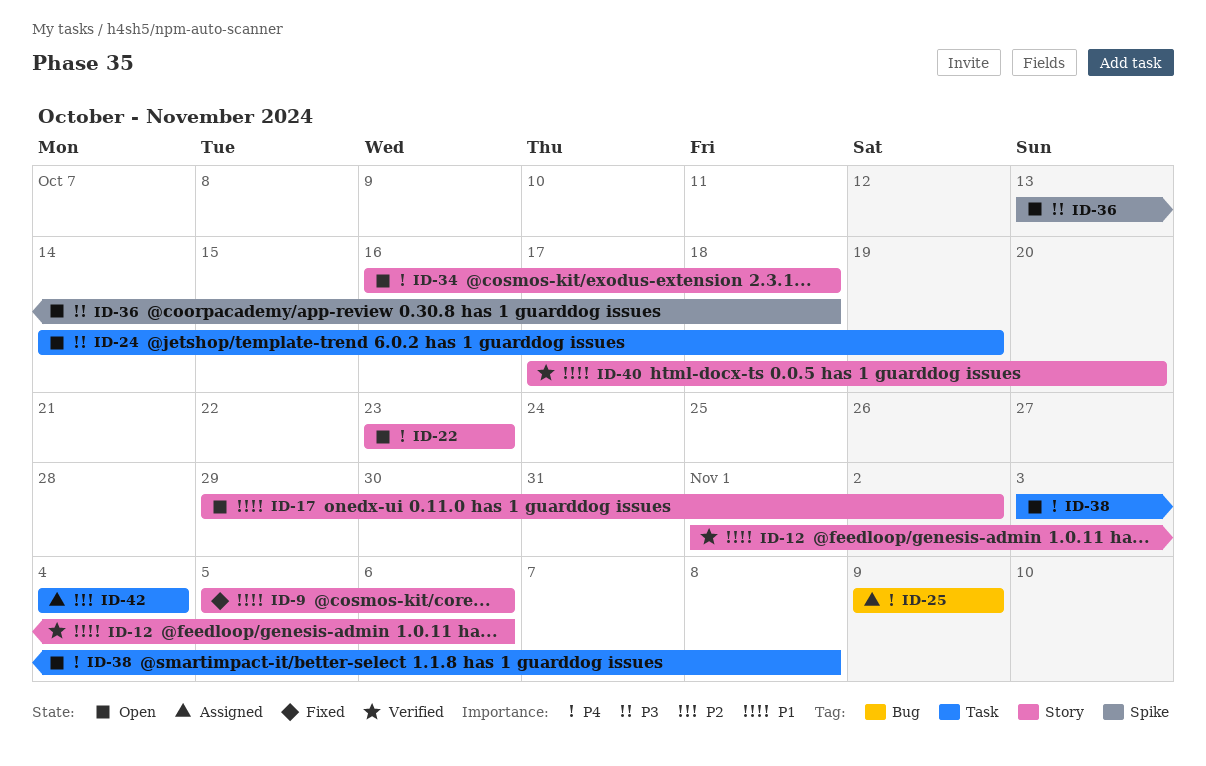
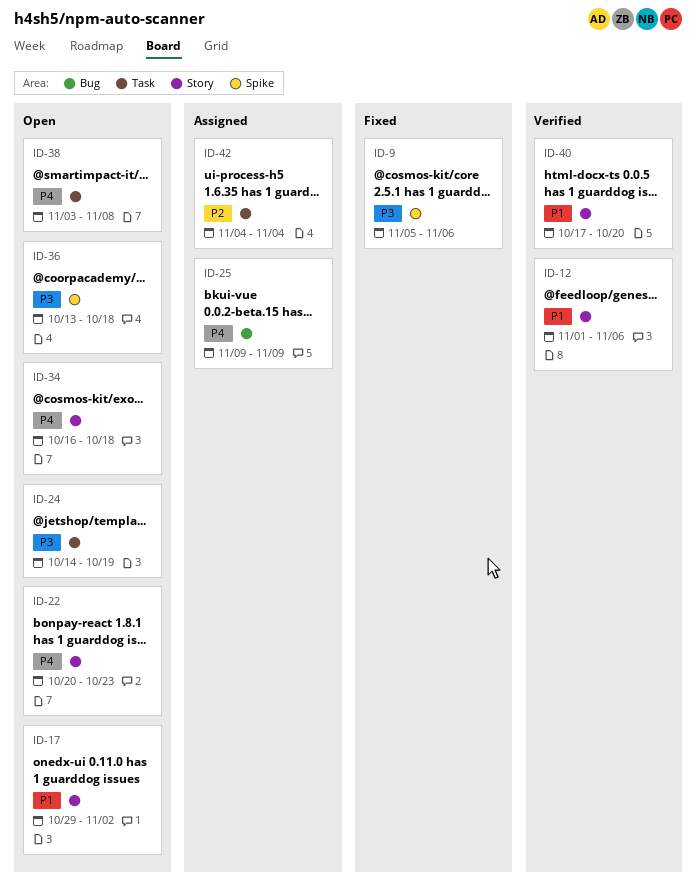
ID-9, priority: P1 -> P3
ID-9, label: Story -> Spike
ID-22, start: Oct 23 -> Oct 20

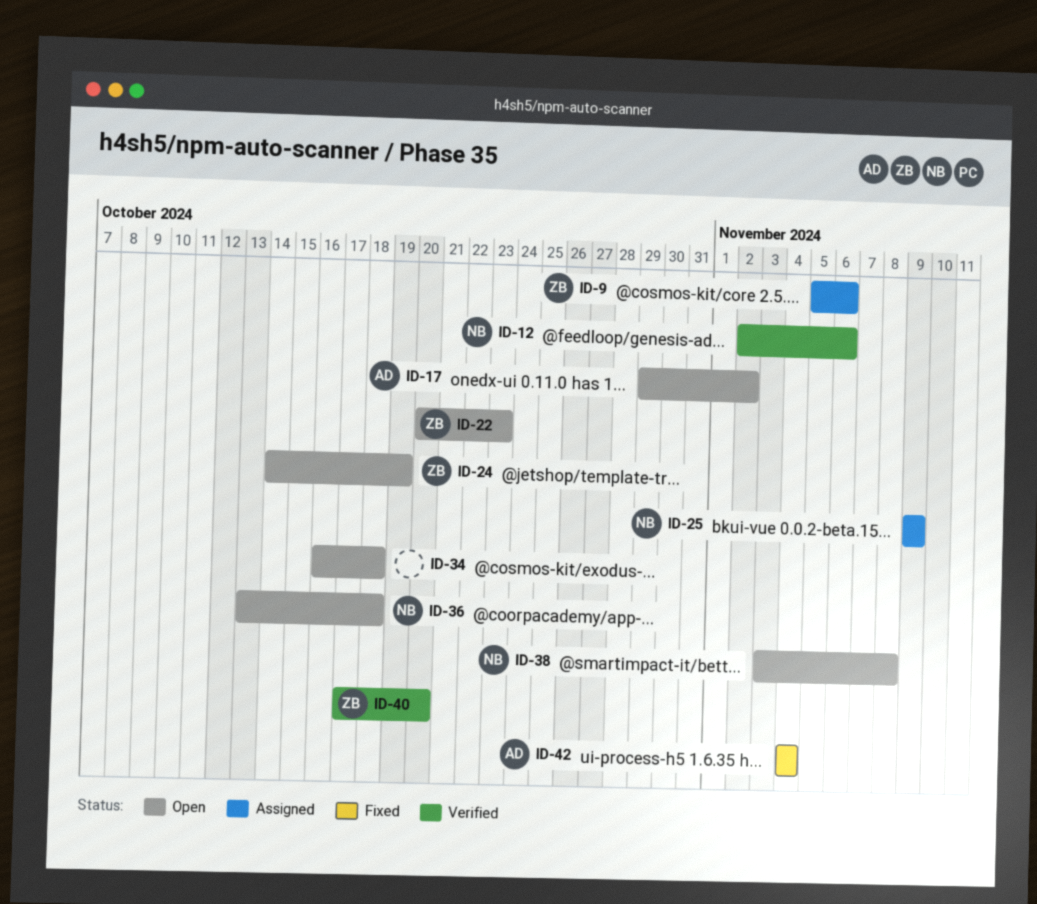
ID-9, status: Fixed -> Assigned
ID-12, start: Nov 1 -> Nov 2
ID-42, status: Assigned -> Fixed

